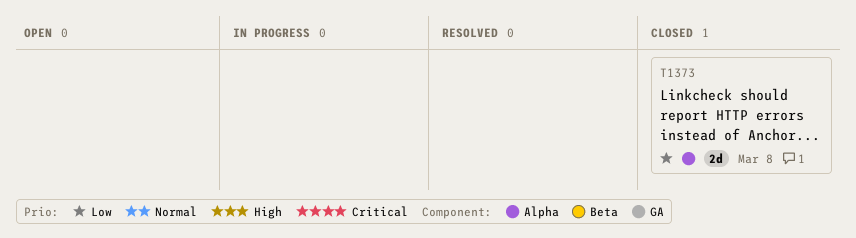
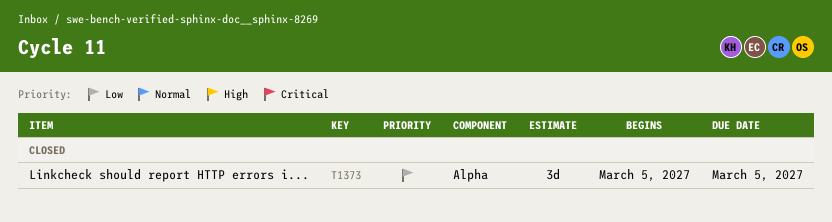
T1373, estimate: 2d -> 3d
T1373, due: Mar 8 -> Mar 5

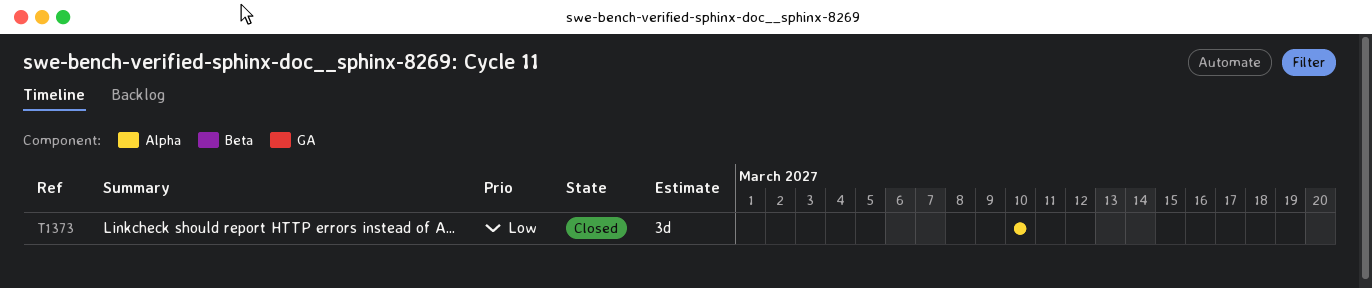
T1373, start: Mar 5 -> Mar 10
T1373, due: Mar 5 -> Mar 10

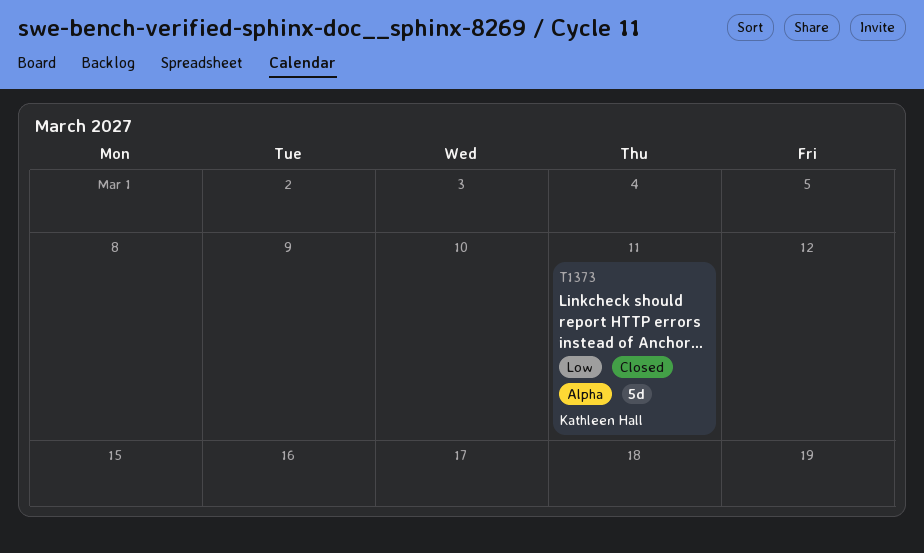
T1373, estimate: 3d -> 5d
T1373, due: Mar 10 -> Mar 11

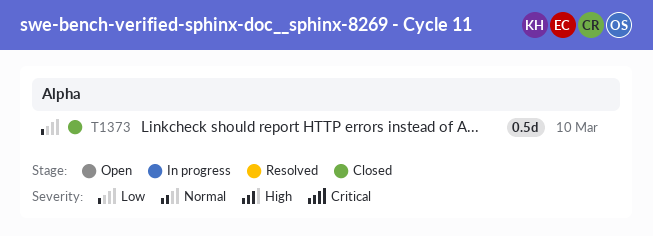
T1373, estimate: 5d -> 0.5d
T1373, due: Mar 11 -> Mar 10

